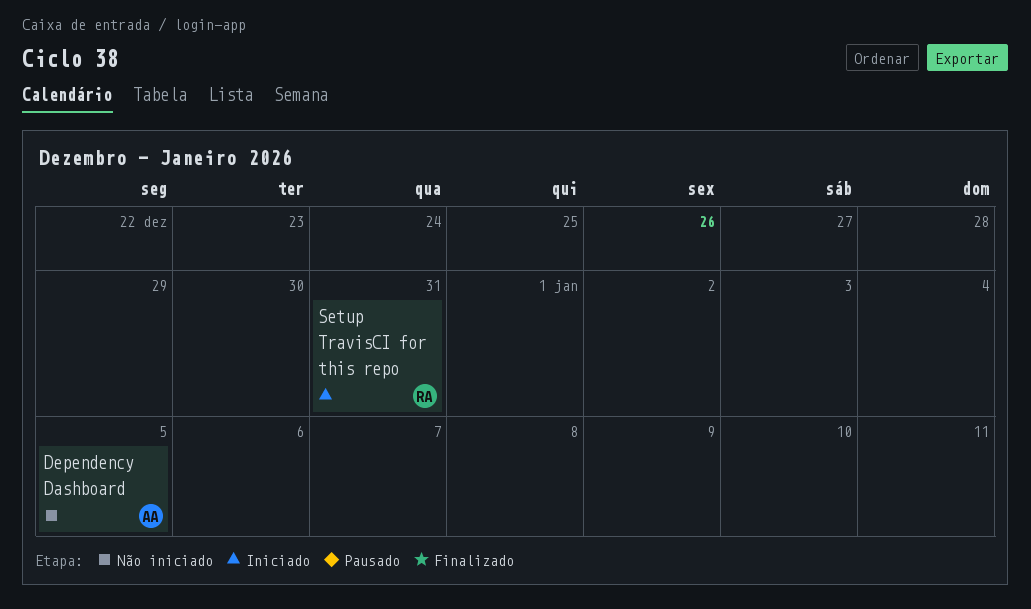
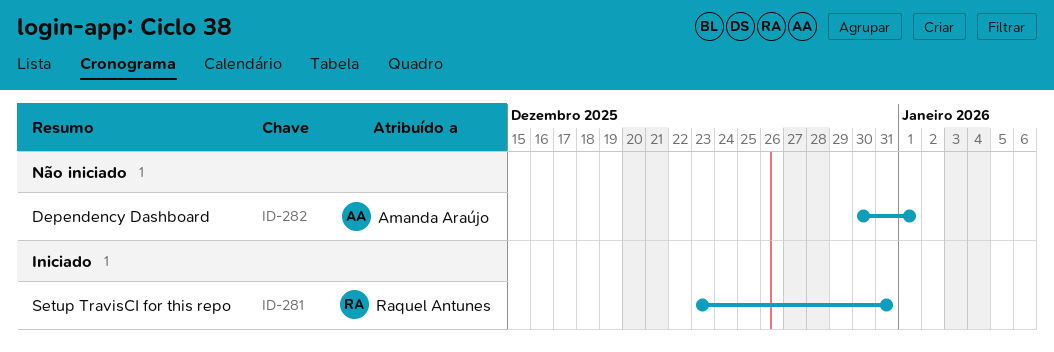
Dependency Dashboard, due: Jan 5 -> Jan 1

